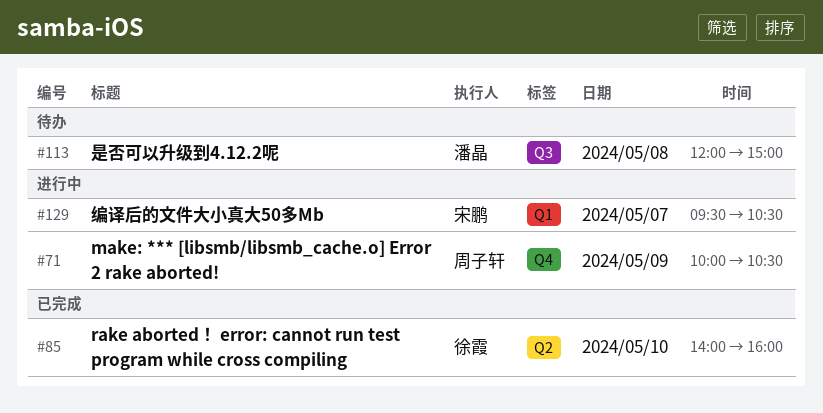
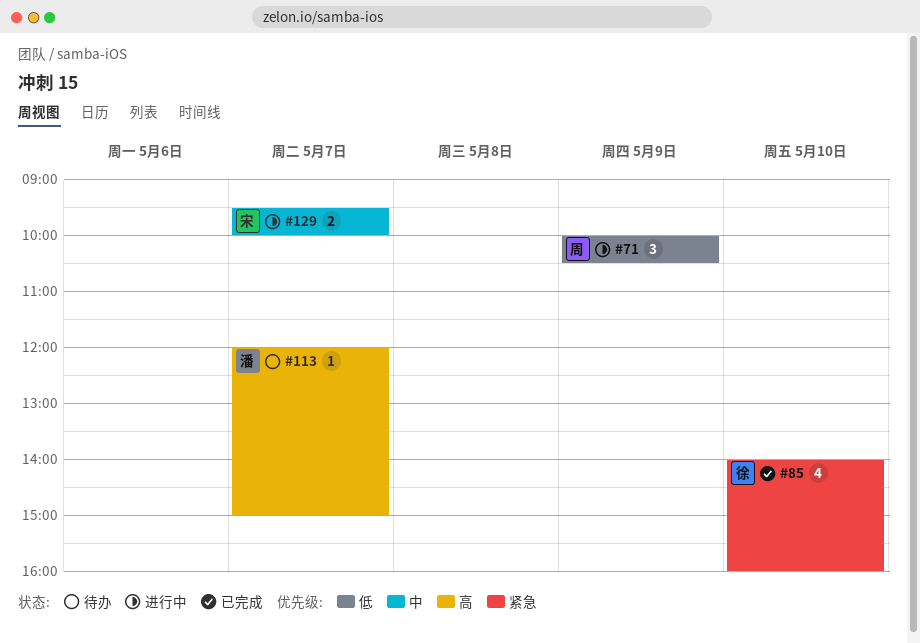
#113, day: May 8 -> May 7
#129, ends: 10:30 -> 10:00

